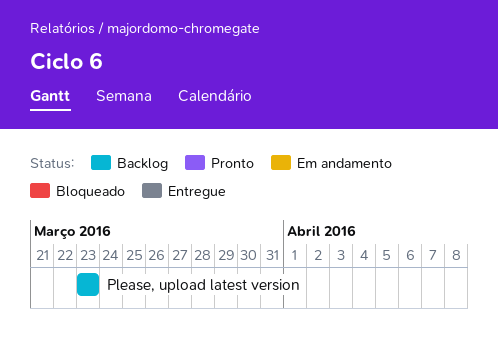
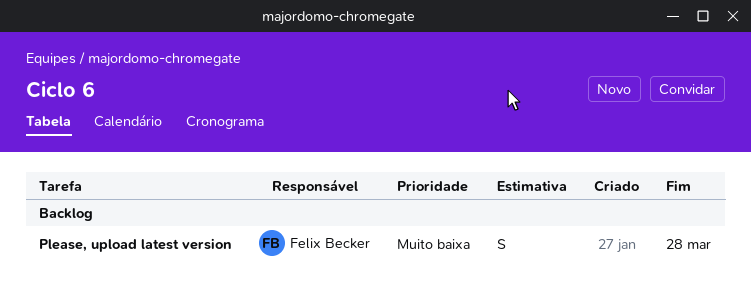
Please, upload latest version, due: Mar 23 -> Mar 28

